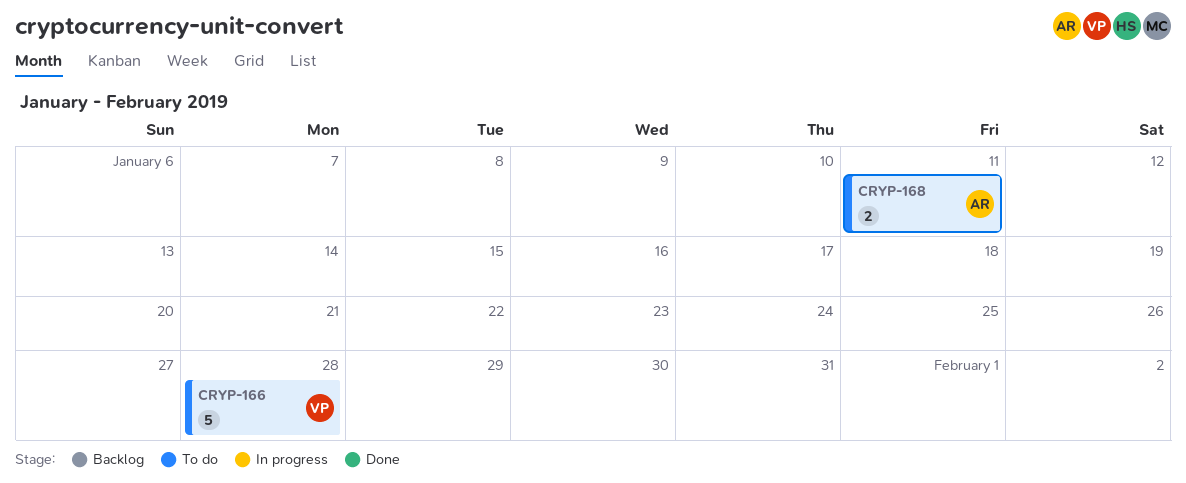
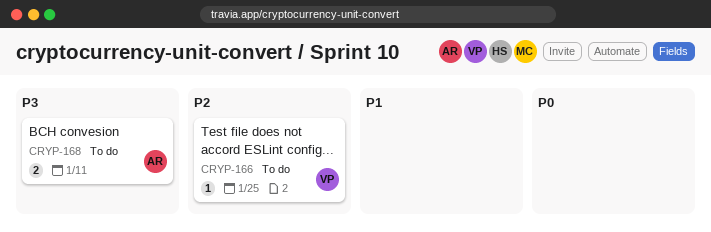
CRYP-166, estimate: 5 -> 1
CRYP-166, due: Jan 28 -> Jan 25

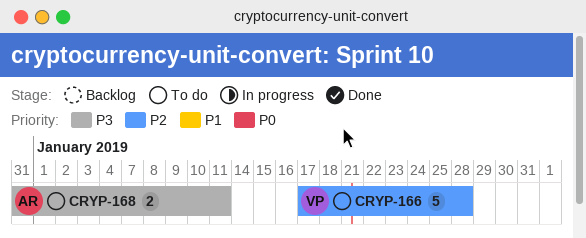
CRYP-166, estimate: 1 -> 5
CRYP-166, due: Jan 25 -> Jan 28

